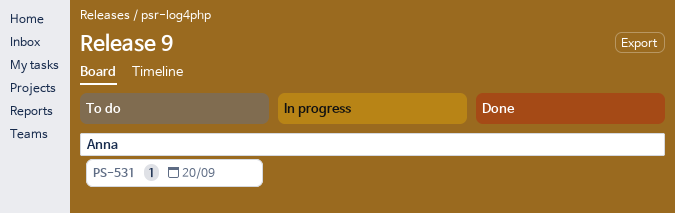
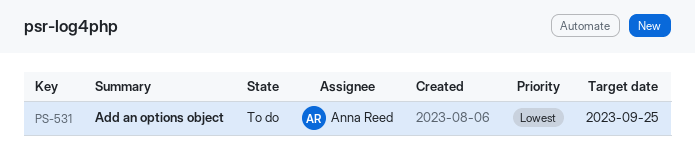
PS-531, due: Sep 20 -> Sep 25

